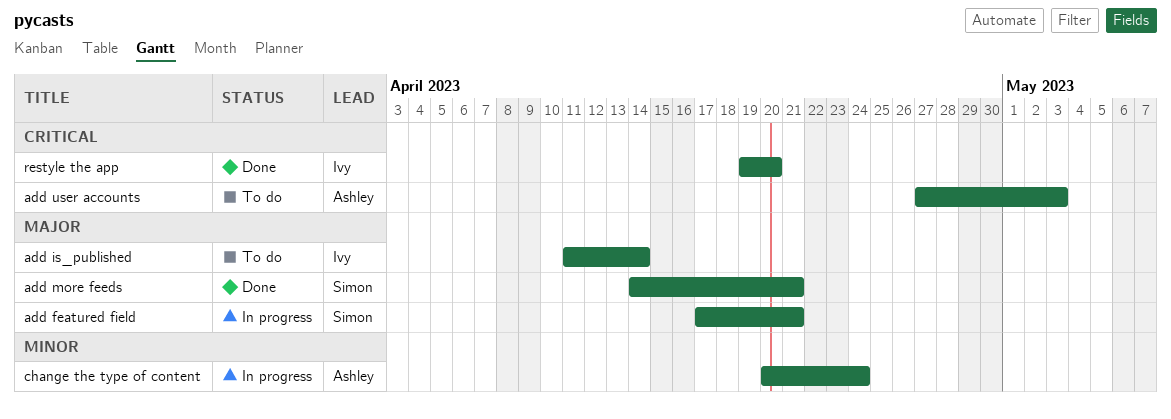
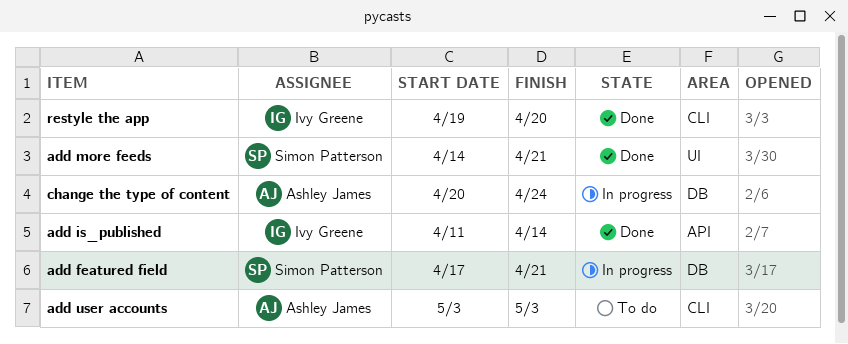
add is_published, status: To do -> Done
add user accounts, start: Apr 27 -> May 3

